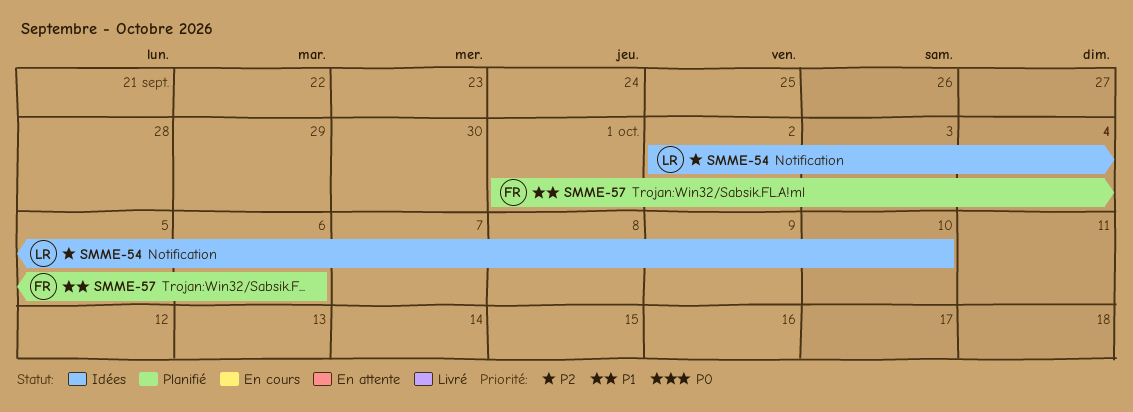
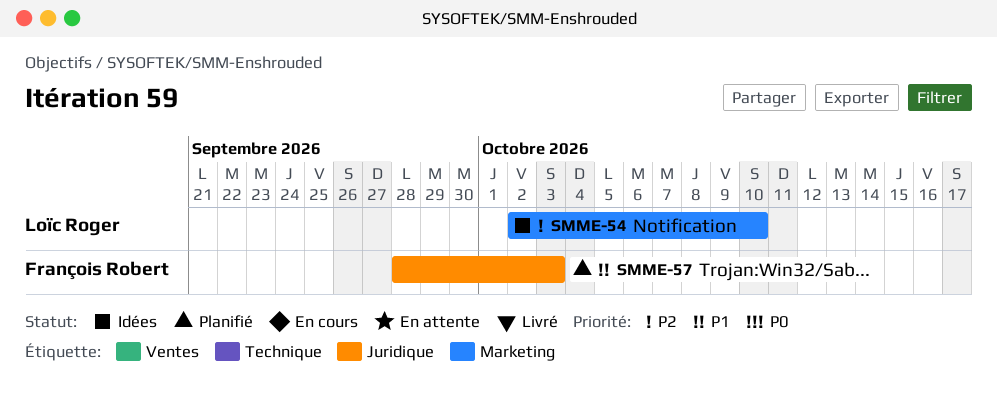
SMME-57, start: Oct 1 -> Sep 28
SMME-57, due: Oct 6 -> Oct 3

